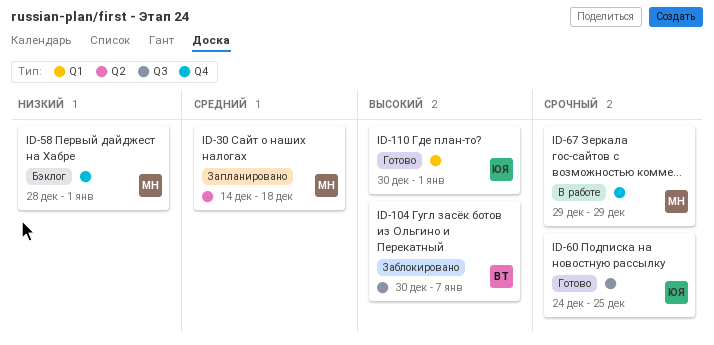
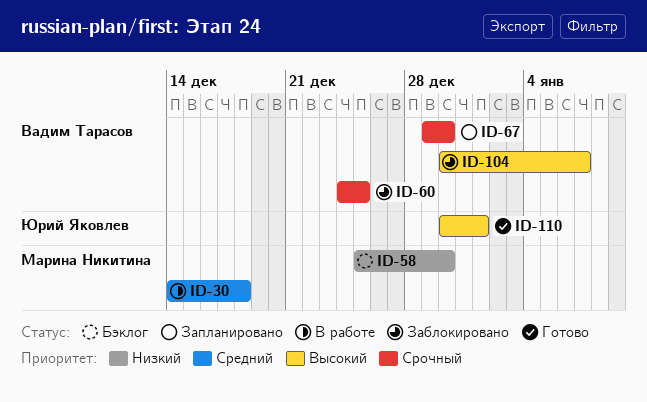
ID-30, status: Запланировано -> В работе
ID-58, start: Dec 28 -> Dec 25
ID-58, due: Jan 1 -> Dec 30
ID-60, status: Готово -> Заблокировано
ID-60, owner: Юрий Яковлев -> Вадим Тарасов
ID-67, status: В работе -> Запланировано
ID-67, owner: Марина Никитина -> Вадим Тарасов
ID-67, due: Dec 29 -> Dec 30

